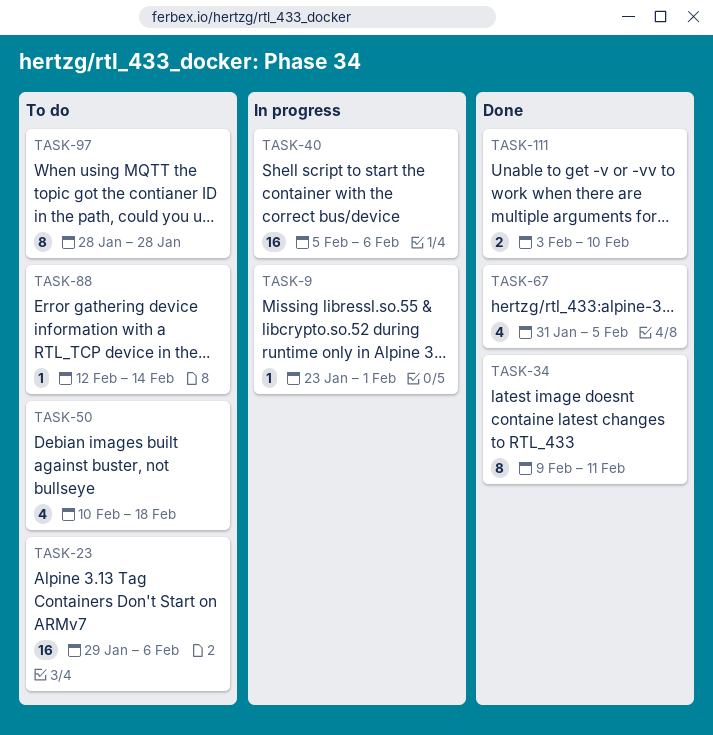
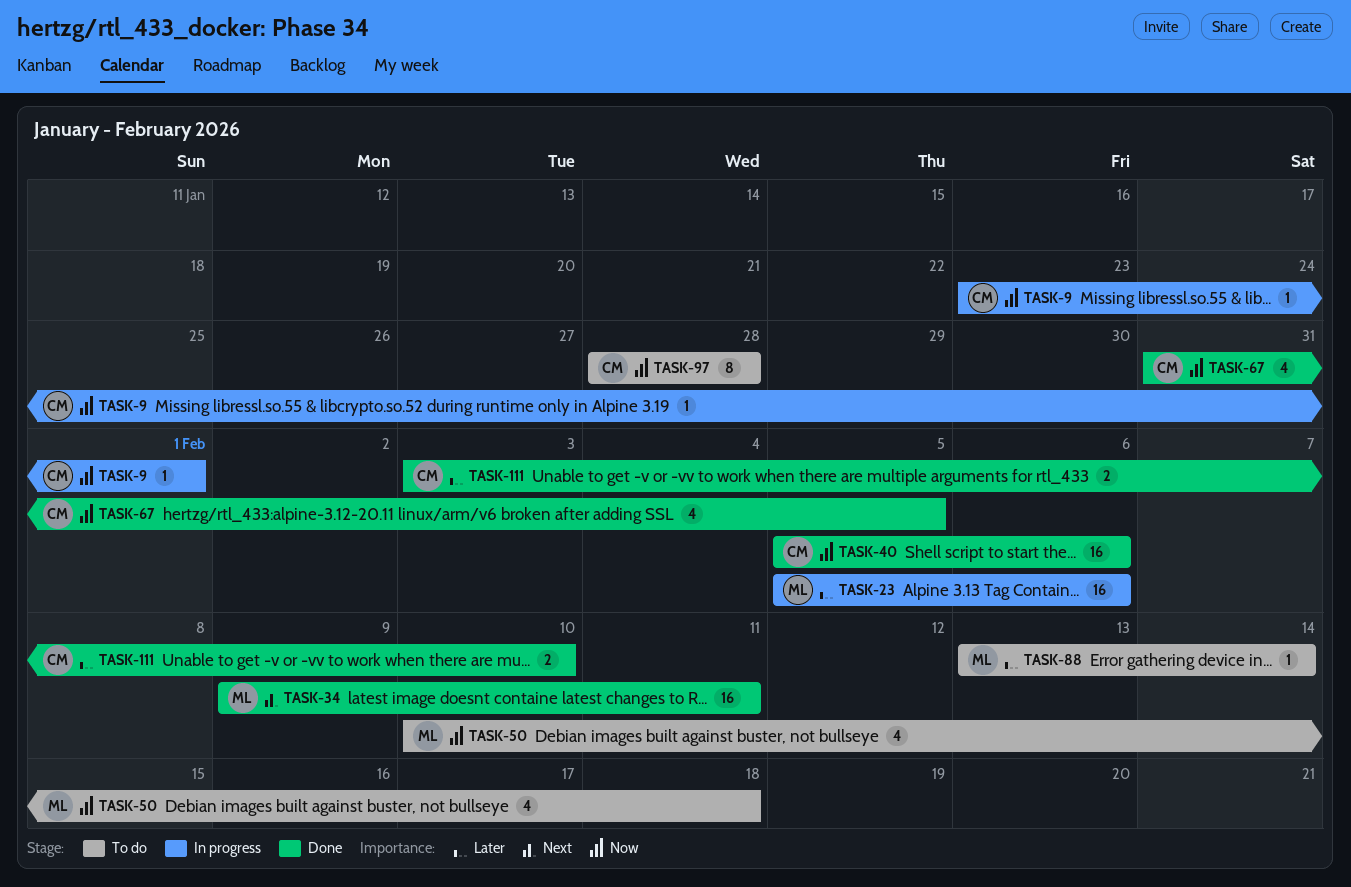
TASK-23, status: To do -> In progress
TASK-23, start: Jan 29 -> Feb 5
TASK-34, estimate: 8 -> 16
TASK-40, status: In progress -> Done
TASK-88, start: Feb 12 -> Feb 13

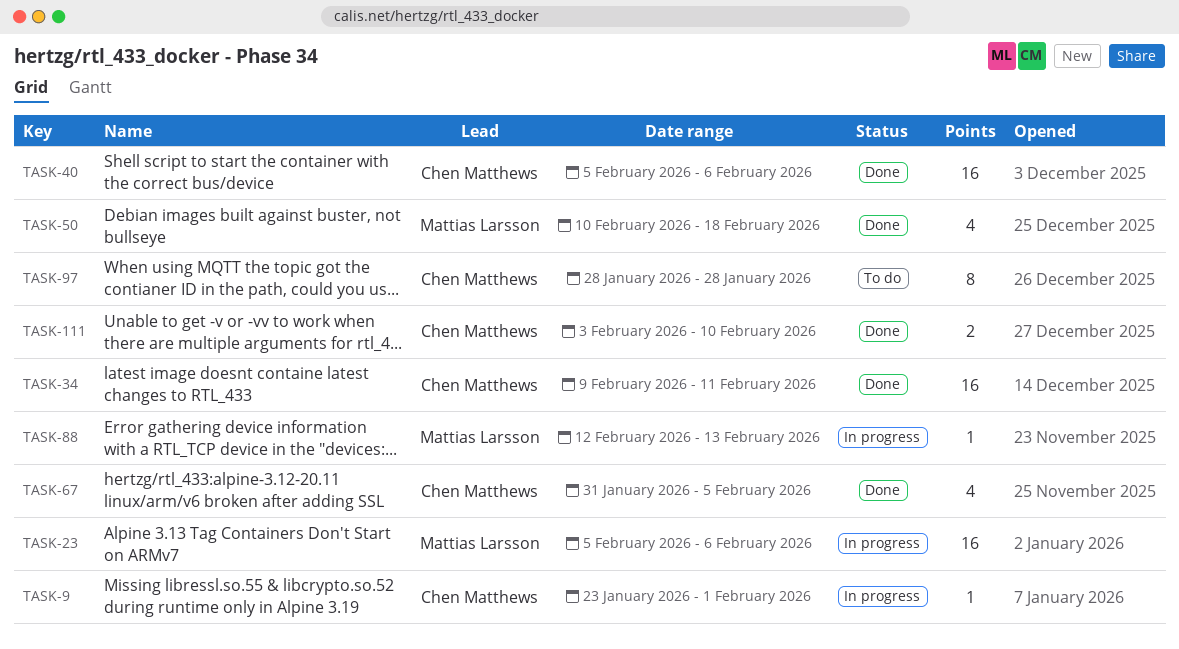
TASK-34, owner: Mattias Larsson -> Chen Matthews
TASK-50, status: To do -> Done
TASK-88, status: To do -> In progress
TASK-88, start: Feb 13 -> Feb 12
TASK-88, due: Feb 14 -> Feb 13

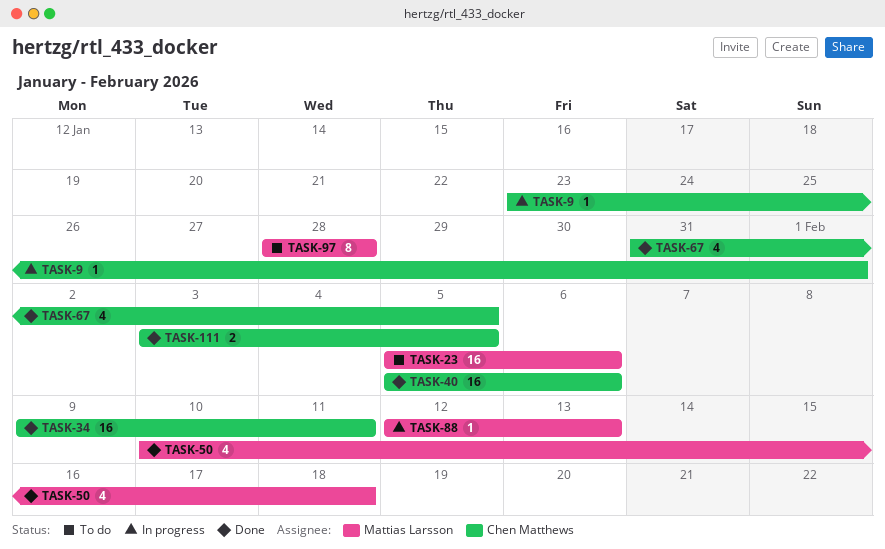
TASK-23, status: In progress -> To do
TASK-97, owner: Chen Matthews -> Mattias Larsson
TASK-111, due: Feb 10 -> Feb 5

